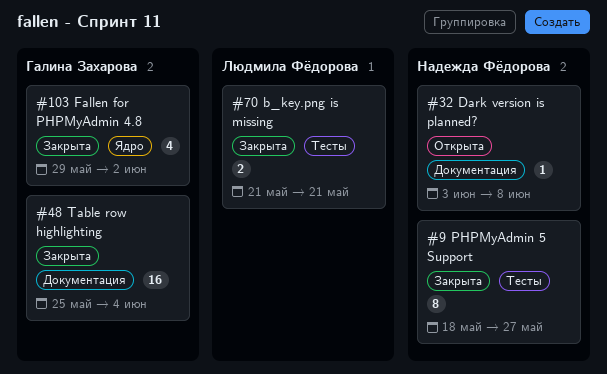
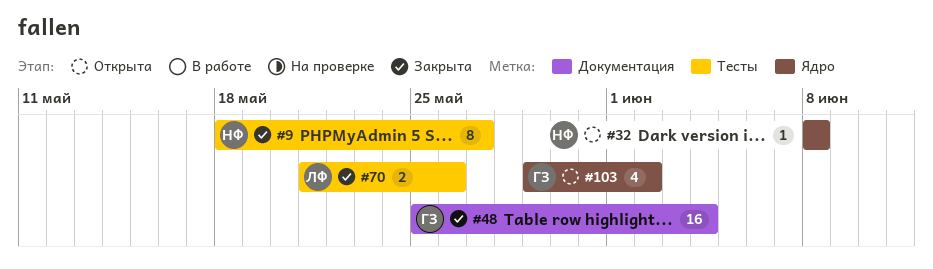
#32, label: Документация -> Ядро
#32, start: Jun 3 -> Jun 8
#70, due: May 21 -> May 26
#103, status: Закрыта -> Открыта

